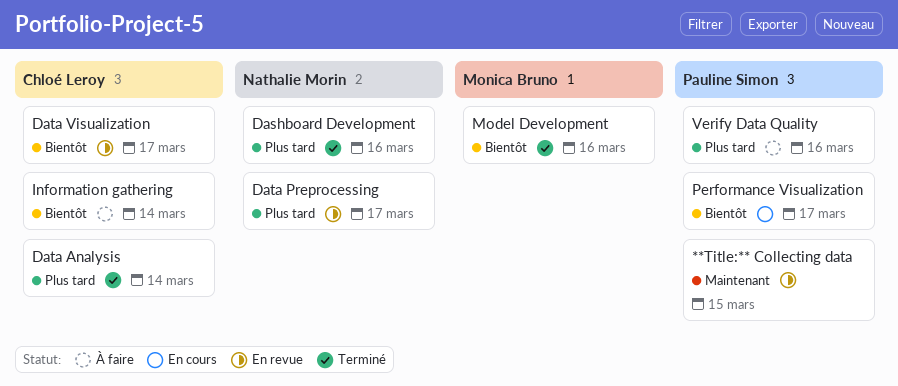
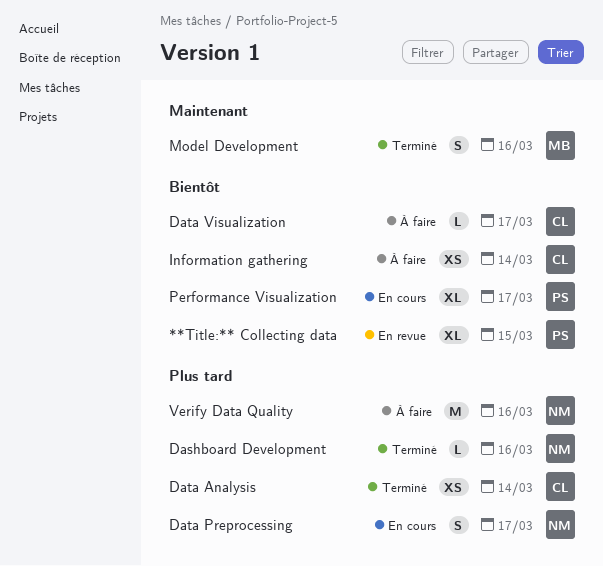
**Title:** Collecting data, priority: Maintenant -> Bientôt
Data Preprocessing, status: En revue -> En cours
Data Visualization, status: En revue -> À faire
Model Development, priority: Bientôt -> Maintenant
Verify Data Quality, owner: Pauline Simon -> Nathalie Morin

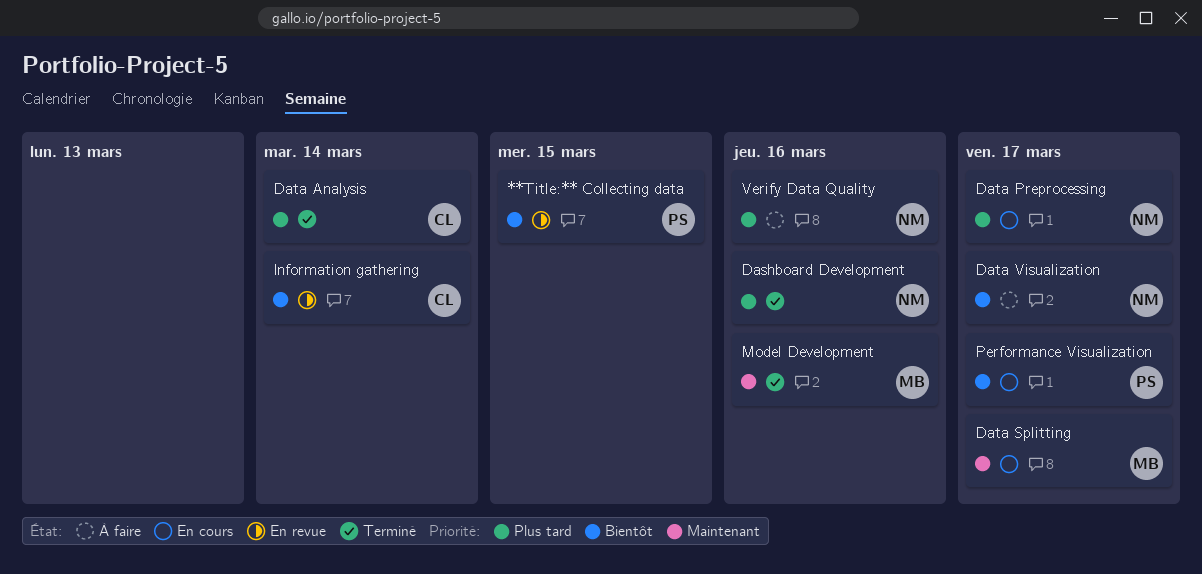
Data Splitting: none -> present
Data Visualization, owner: CL -> NM
Information gathering, status: À faire -> En revue

